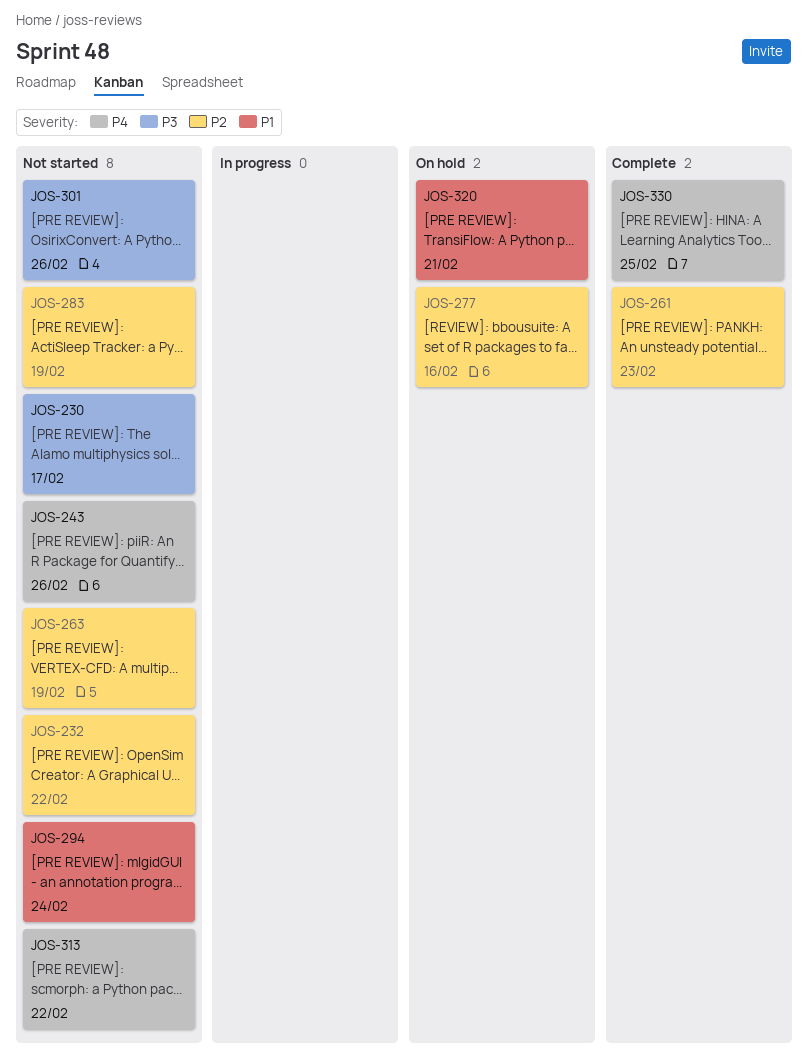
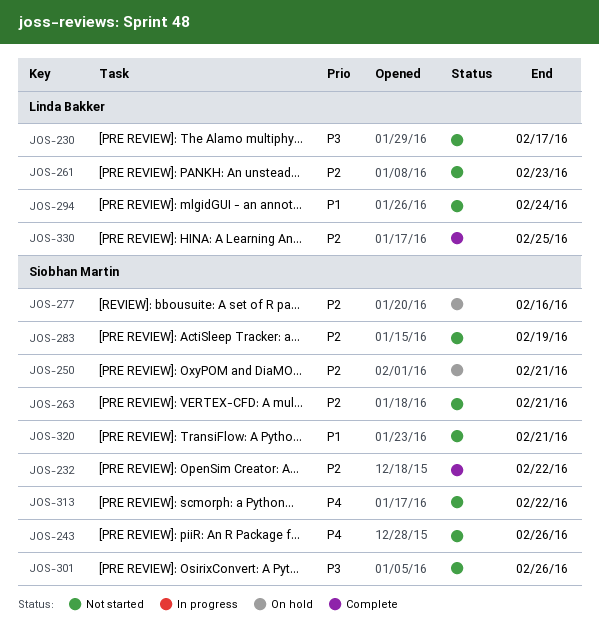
JOS-232, status: Not started -> Complete
JOS-250: none -> present
JOS-261, status: Complete -> Not started
JOS-263, due: Feb 19 -> Feb 21
JOS-320, status: On hold -> Not started
JOS-330, priority: P4 -> P2

